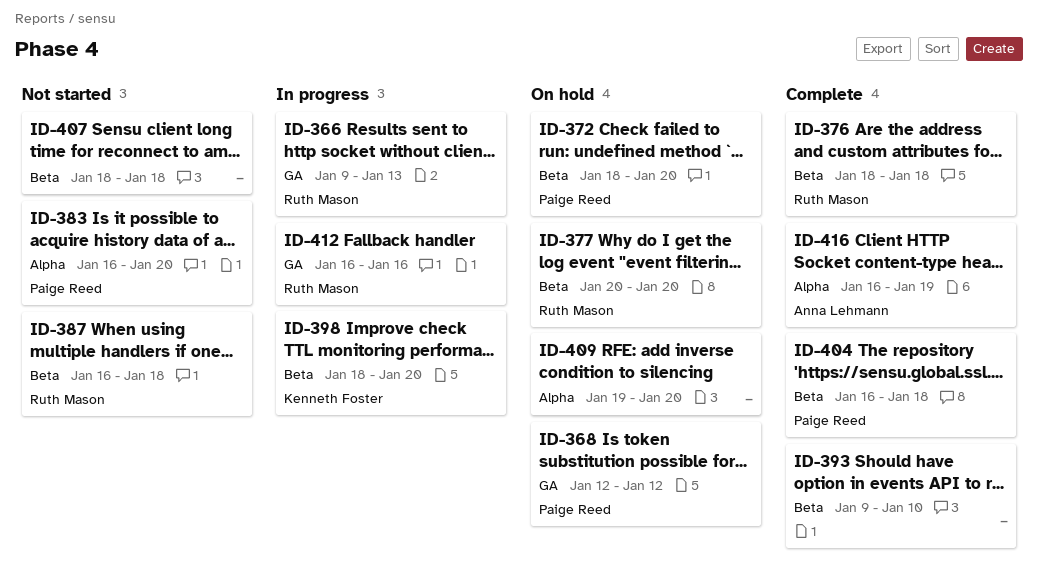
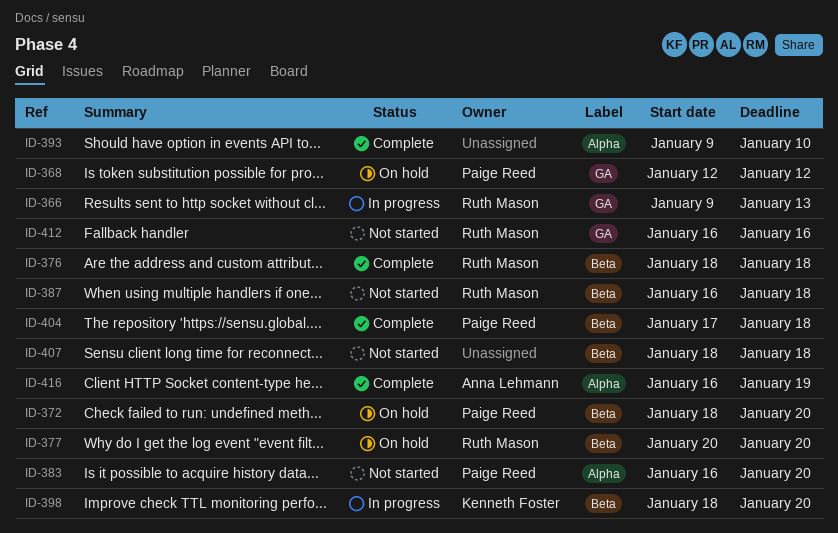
ID-393, label: Beta -> Alpha
ID-404, start: Jan 16 -> Jan 17
ID-409: present -> none
ID-412, status: In progress -> Not started

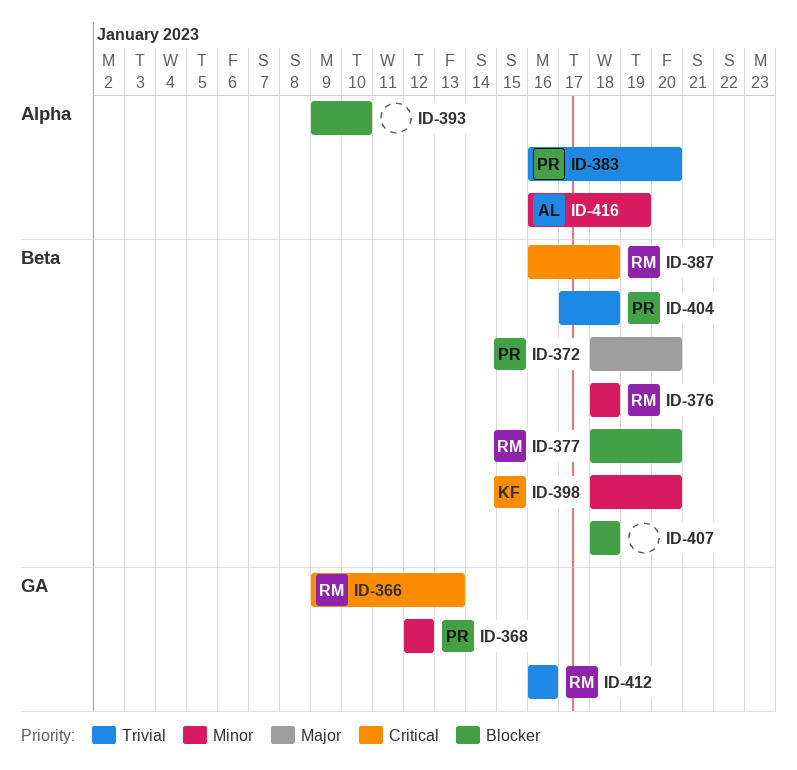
ID-377, start: Jan 20 -> Jan 18

